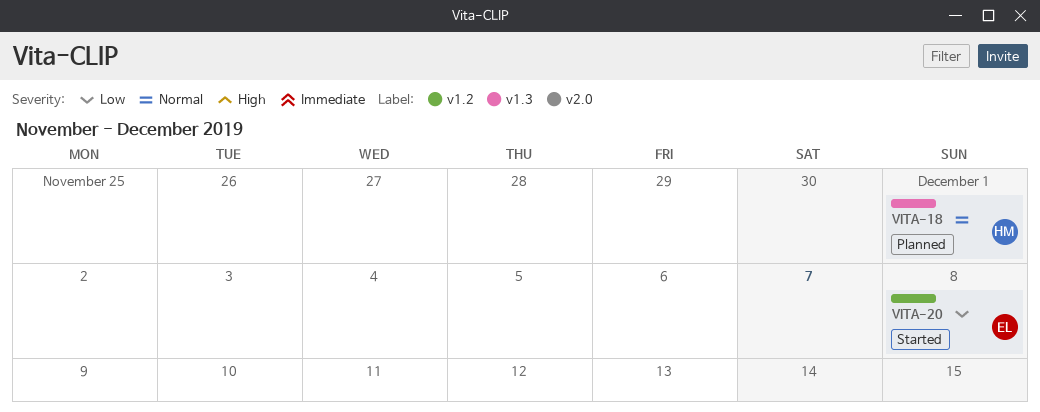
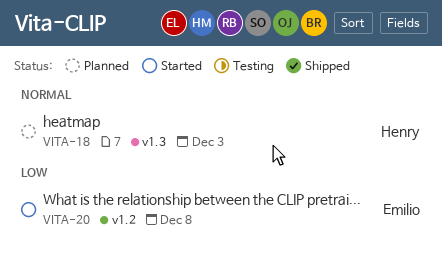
VITA-18, due: Dec 1 -> Dec 3

